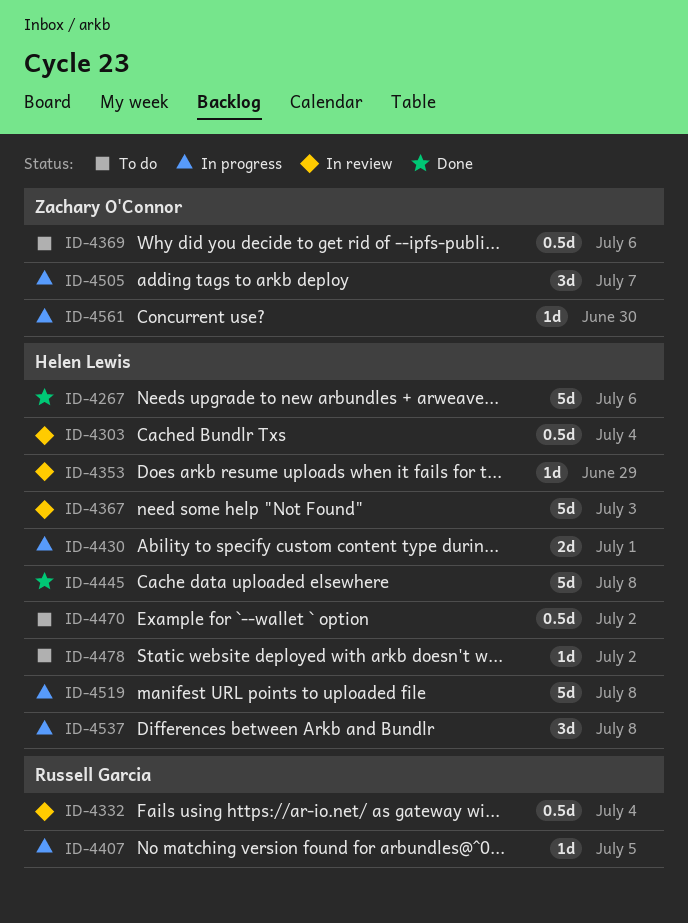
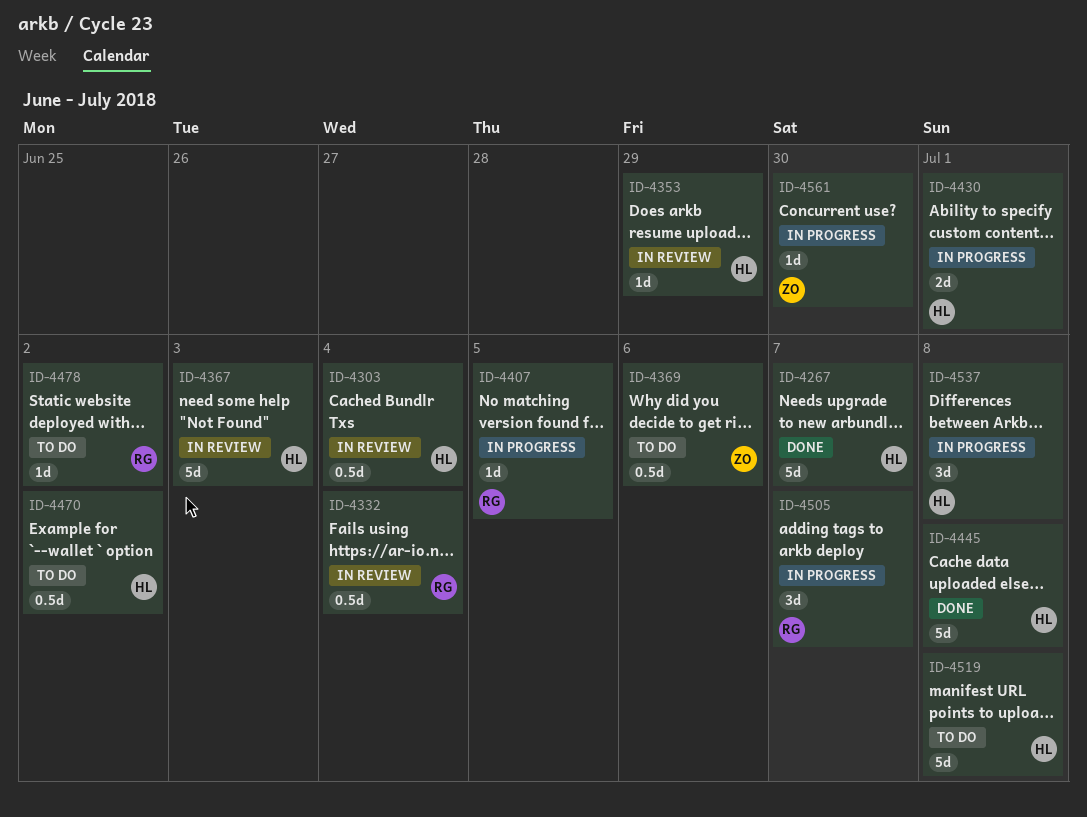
ID-4267, due: Jul 6 -> Jul 7
ID-4478, owner: Helen Lewis -> Russell Garcia
ID-4505, owner: Zachary O'Connor -> Russell Garcia
ID-4519, status: In progress -> To do

